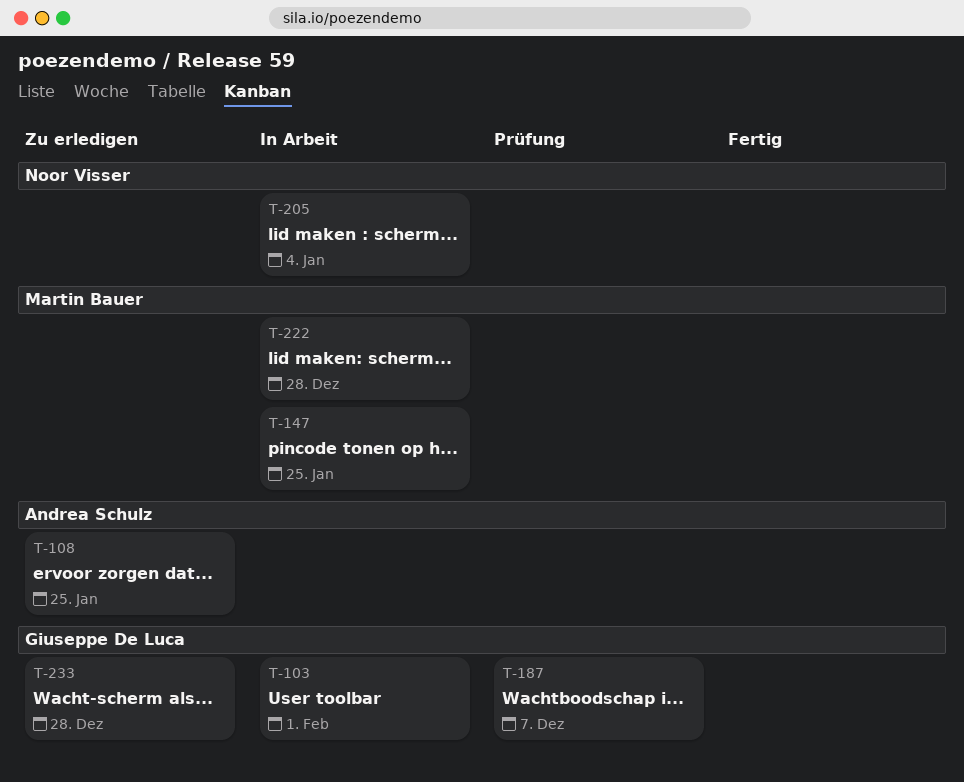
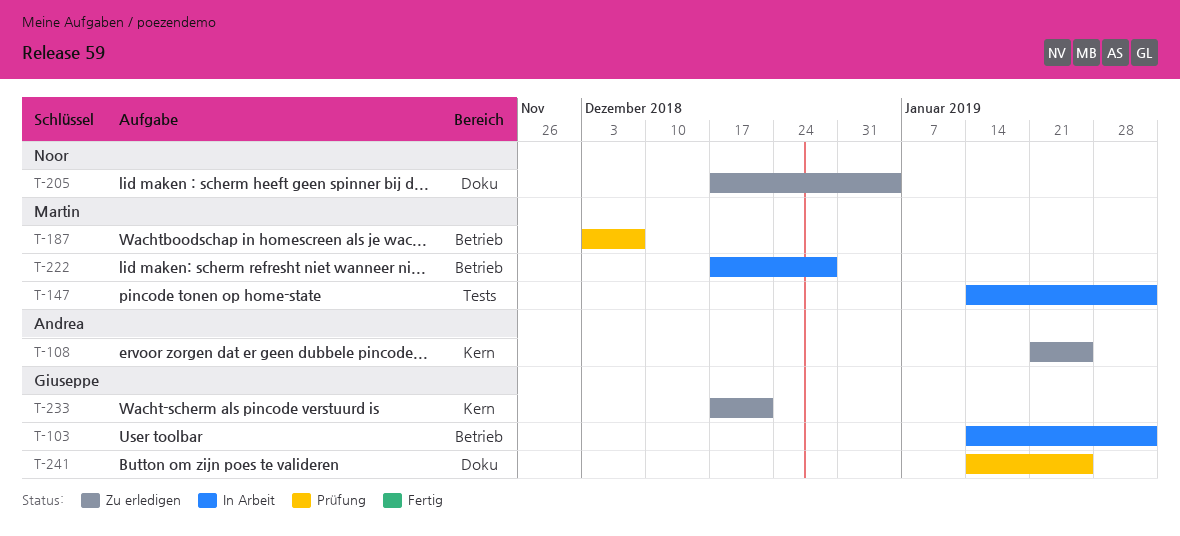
T-147, due: Jan 25 -> Feb 1
T-187, owner: Giuseppe De Luca -> Martin Bauer
T-205, status: In Arbeit -> Zu erledigen
T-233, due: Dec 28 -> Dec 21
T-241: none -> present

